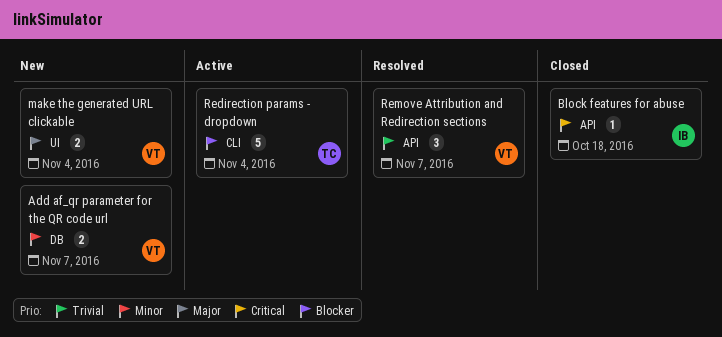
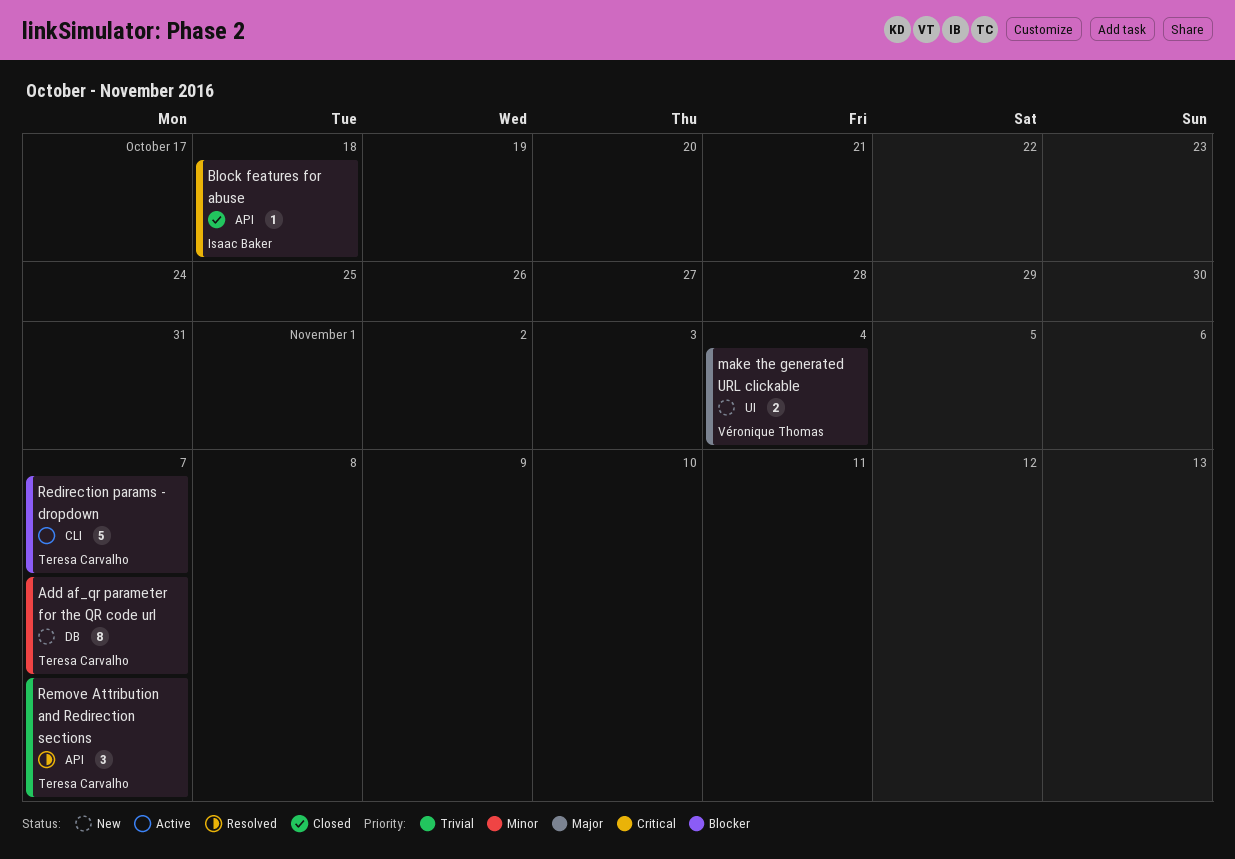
Add af_qr parameter for the QR code url, owner: Véronique Thomas -> Teresa Carvalho
Add af_qr parameter for the QR code url, estimate: 2 -> 8
Redirection params - dropdown, due: Nov 4 -> Nov 7
Remove Attribution and Redirection sections, owner: Véronique Thomas -> Teresa Carvalho

